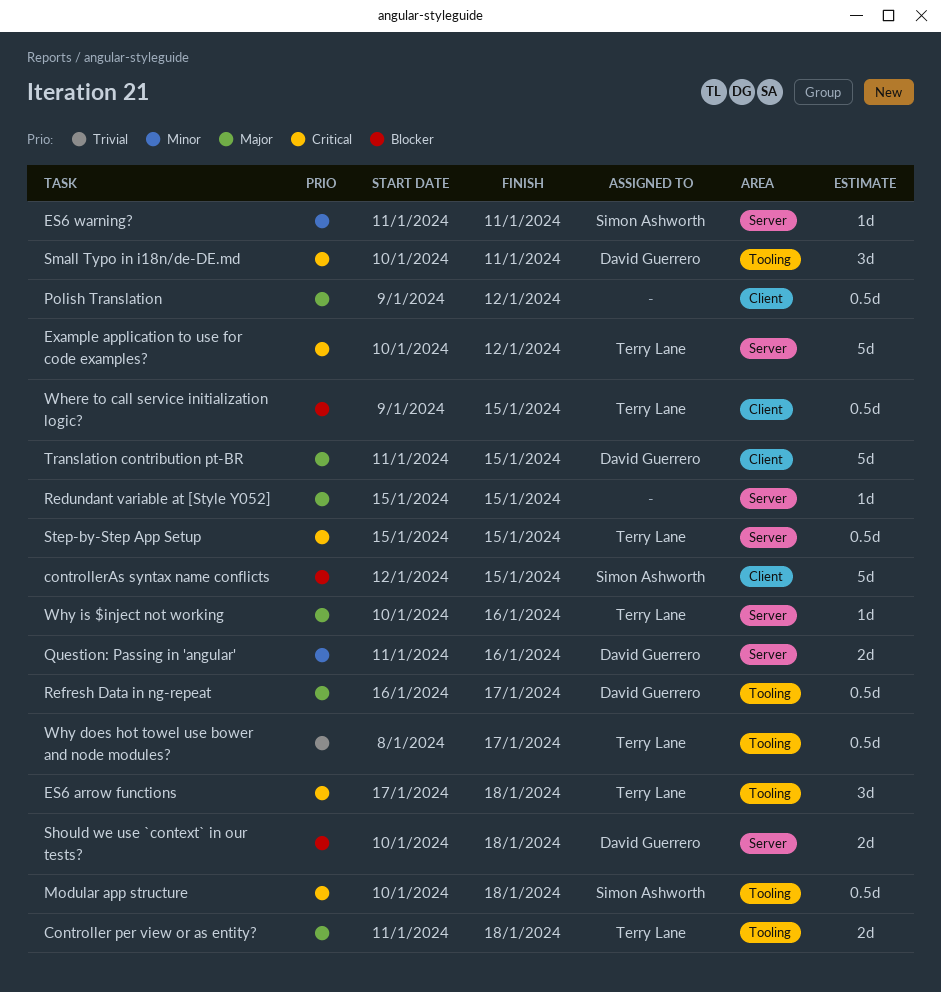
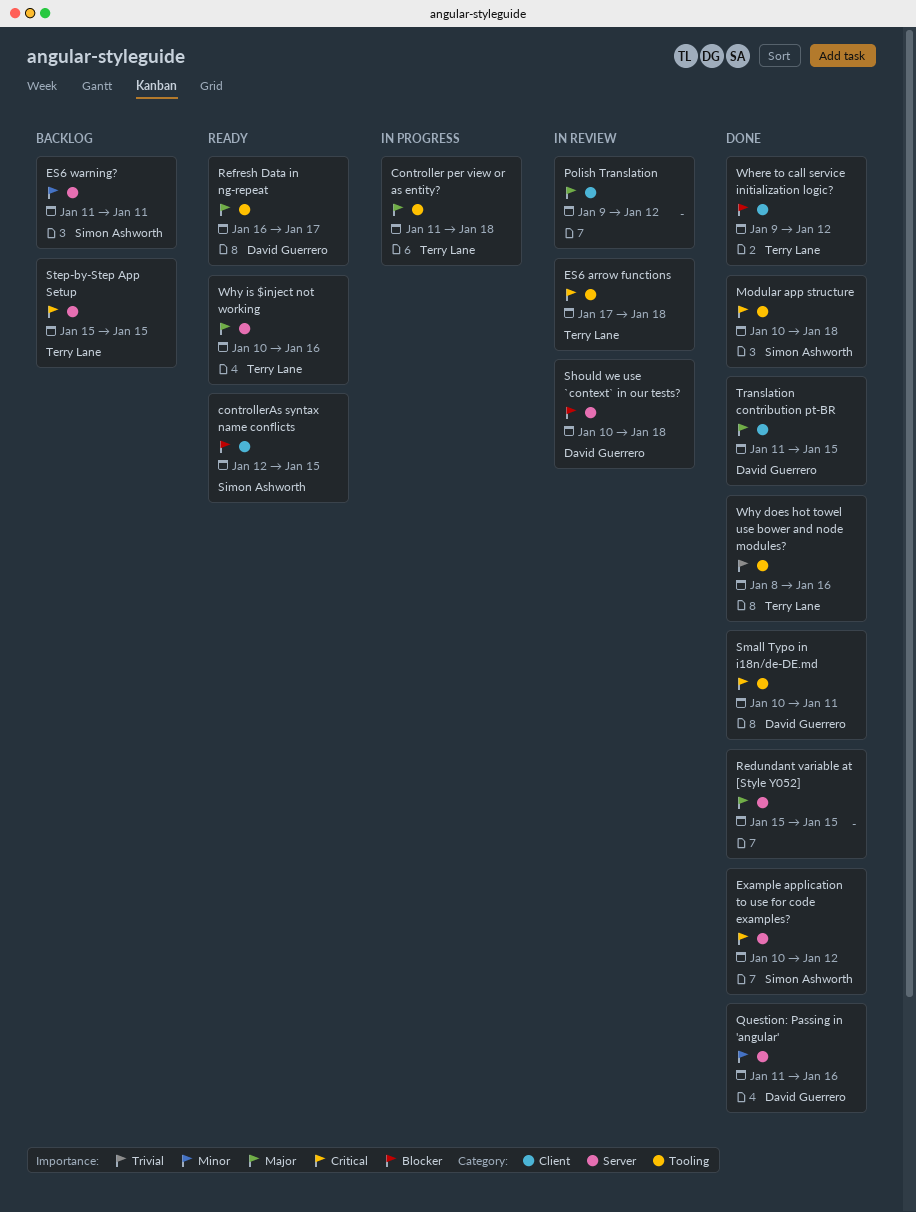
Example application to use for code examples?, owner: Terry Lane -> Simon Ashworth
Where to call service initialization logic?, due: Jan 15 -> Jan 12
Why does hot towel use bower and node modules?, due: Jan 17 -> Jan 16

